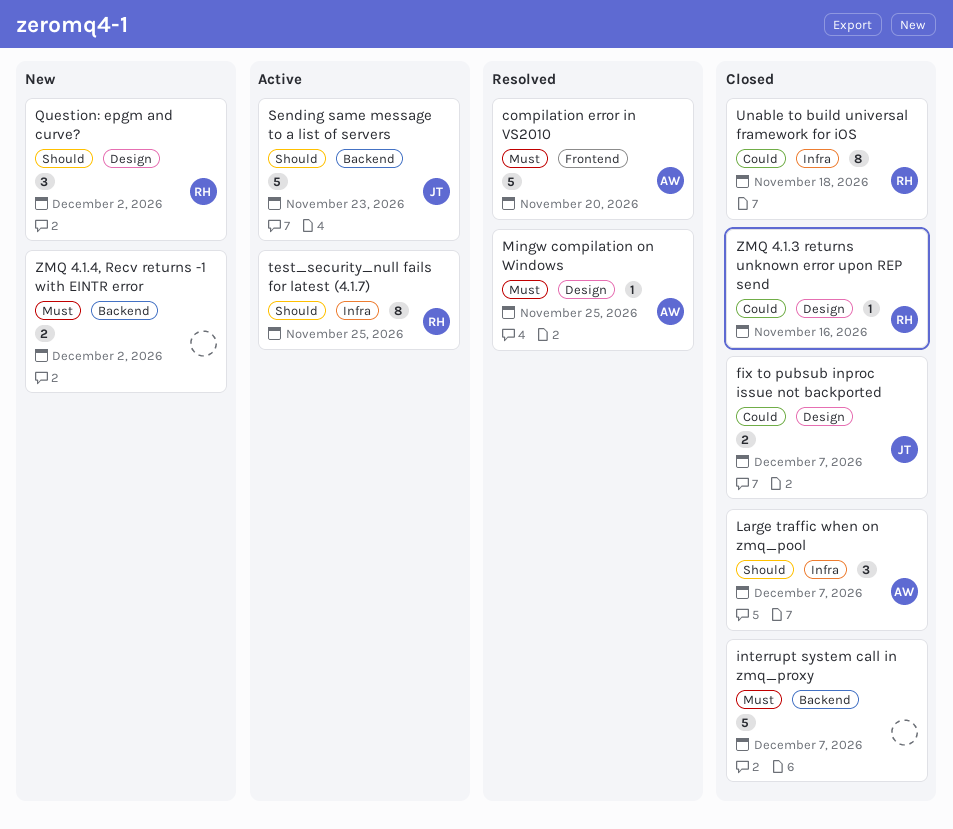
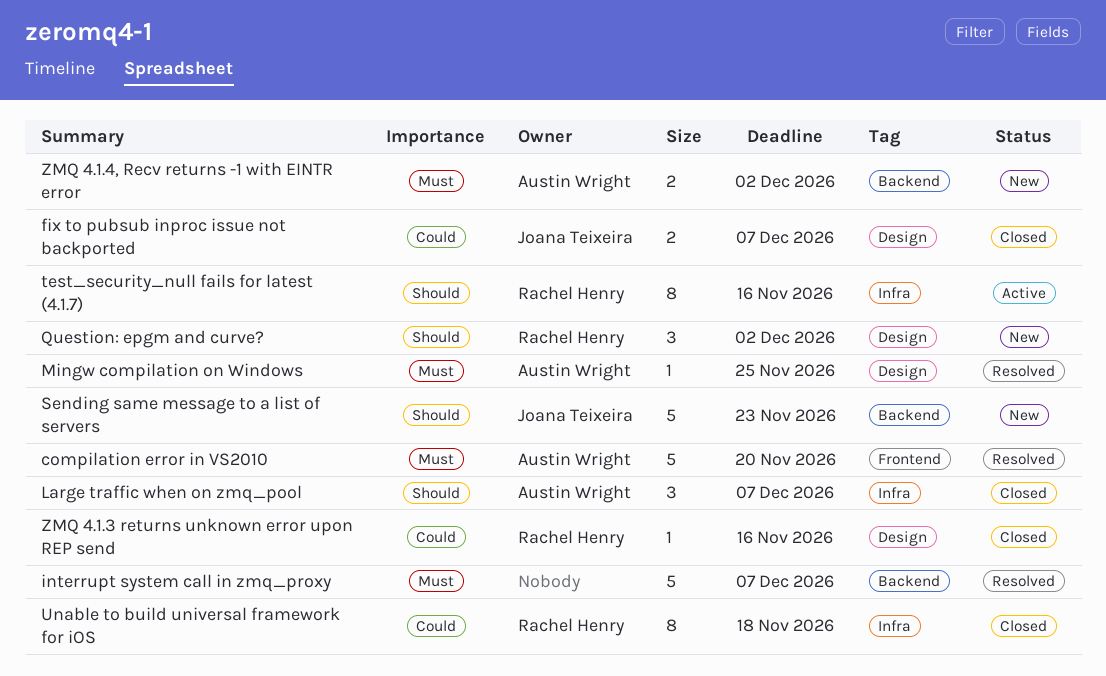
interrupt system call in zmq_proxy, status: Closed -> Resolved
Sending same message to a list of servers, status: Active -> New
test_security_null fails for latest (4.1.7), due: Nov 25 -> Nov 16
ZMQ 4.1.4, Recv returns -1 with EINTR error, owner: none -> Austin Wright

